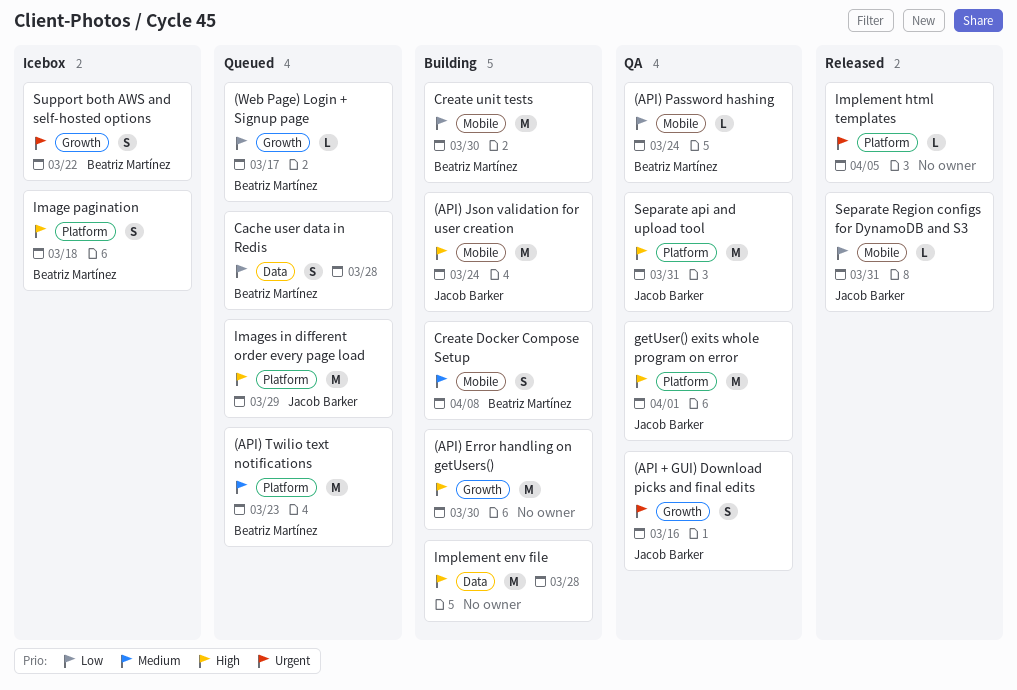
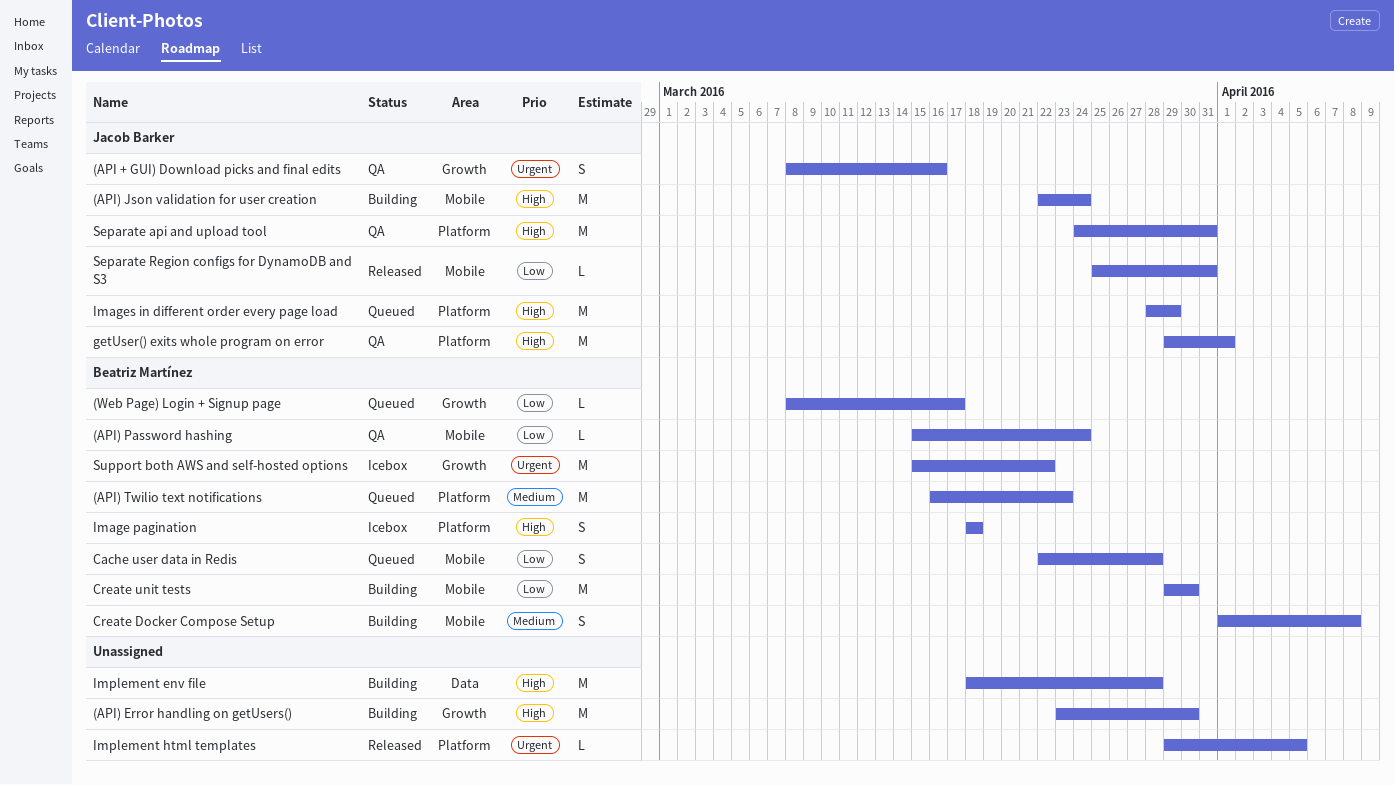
Cache user data in Redis, label: Data -> Mobile
Support both AWS and self-hosted options, estimate: S -> M

